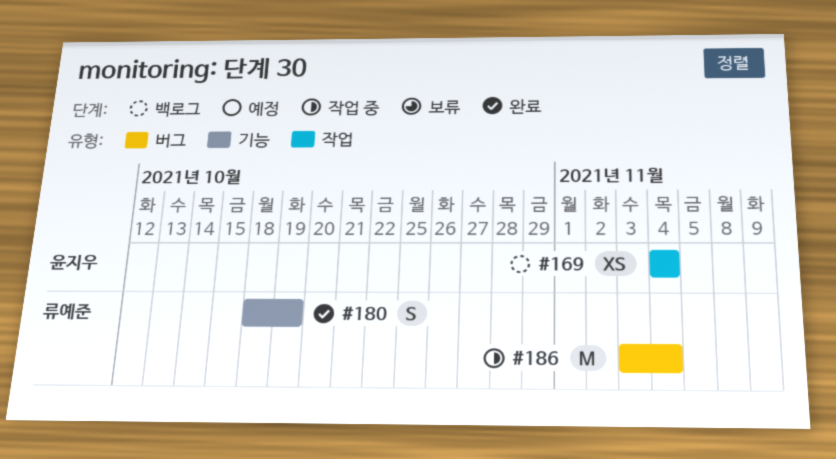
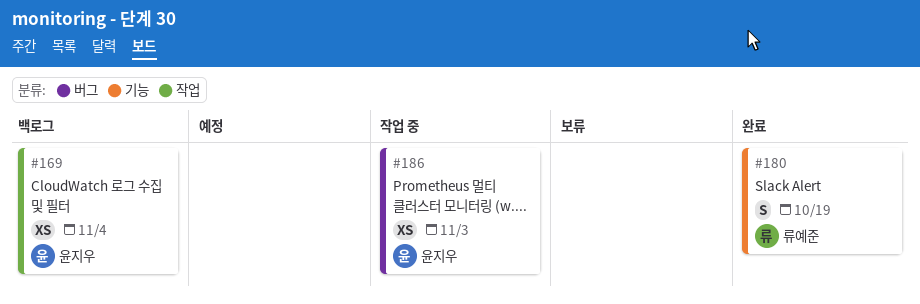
#186, owner: 류예준 -> 윤지우
#186, estimate: M -> XS
#186, due: Nov 4 -> Nov 3

